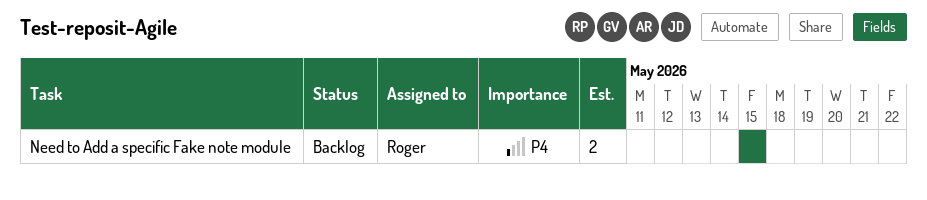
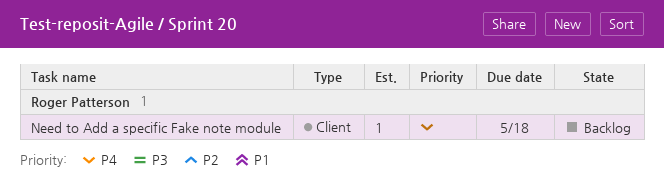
Need to Add a specific Fake note module, estimate: 2 -> 1
Need to Add a specific Fake note module, due: May 15 -> May 18

